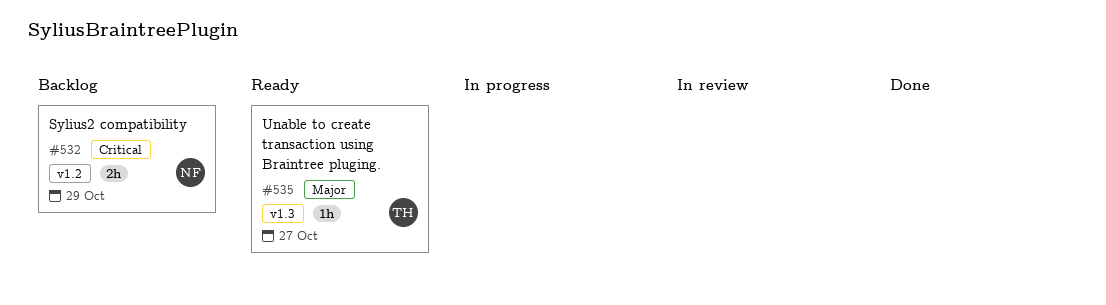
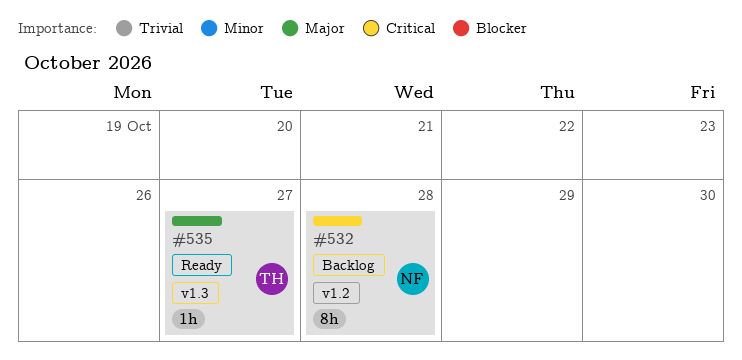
#532, estimate: 2h -> 8h
#532, due: Oct 29 -> Oct 28

